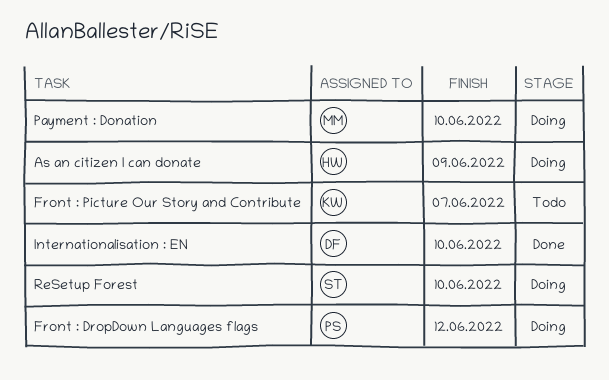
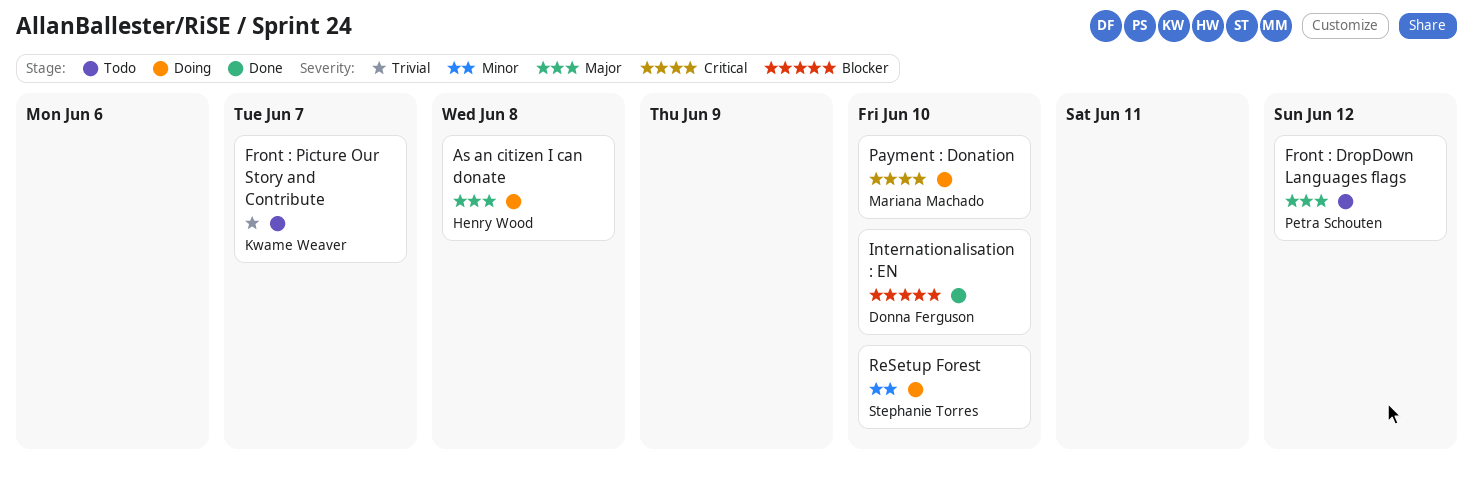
As an citizen I can donate, due: Jun 9 -> Jun 8
Front : DropDown Languages flags, status: Doing -> Todo

